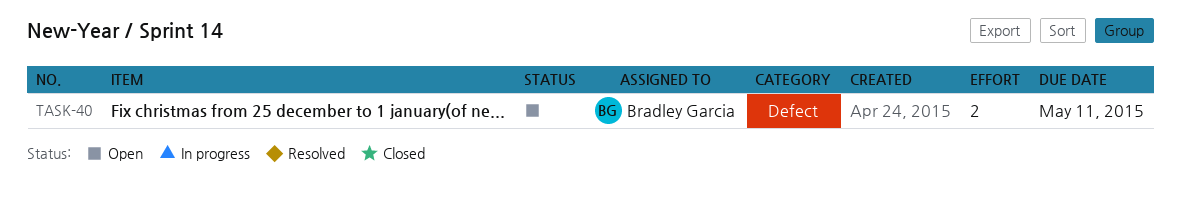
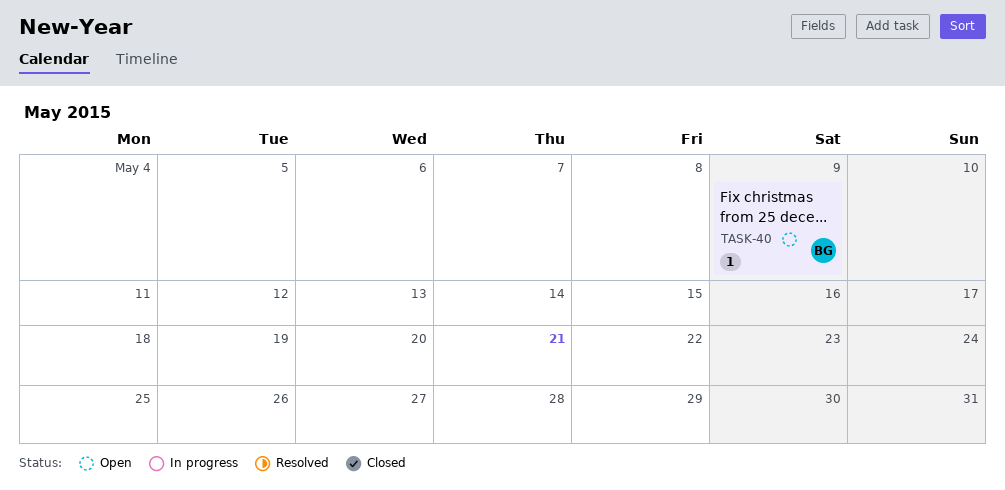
TASK-40, estimate: 2 -> 1
TASK-40, due: May 11 -> May 9

